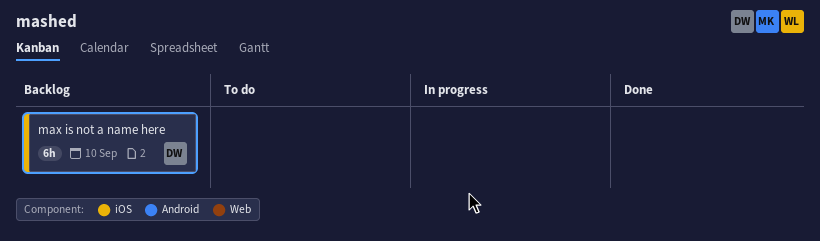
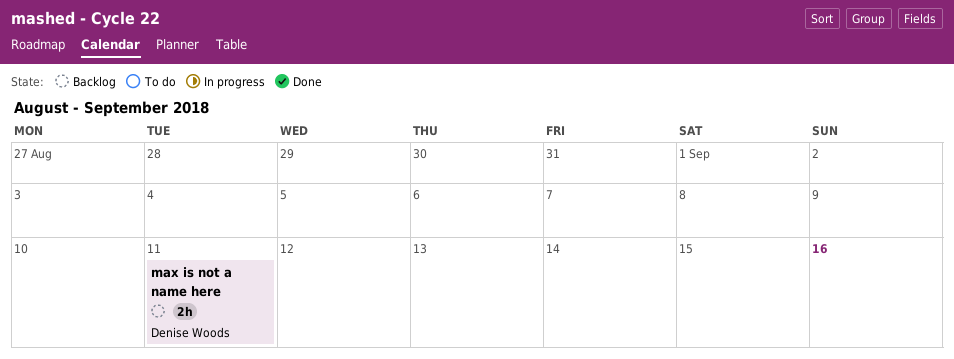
max is not a name here, estimate: 6h -> 2h
max is not a name here, due: Sep 10 -> Sep 11

